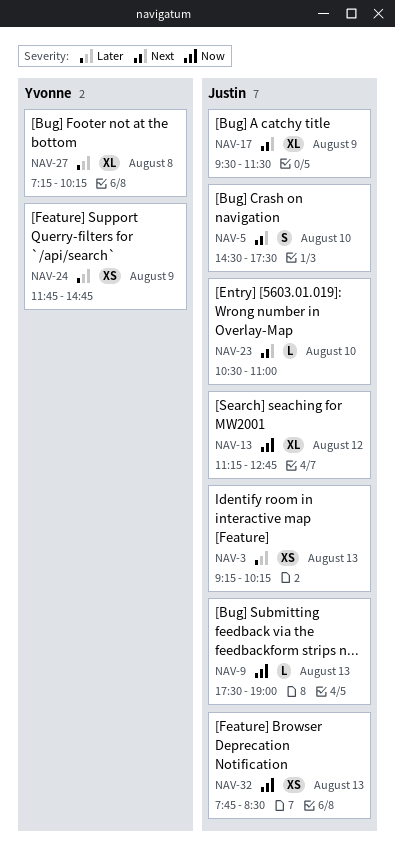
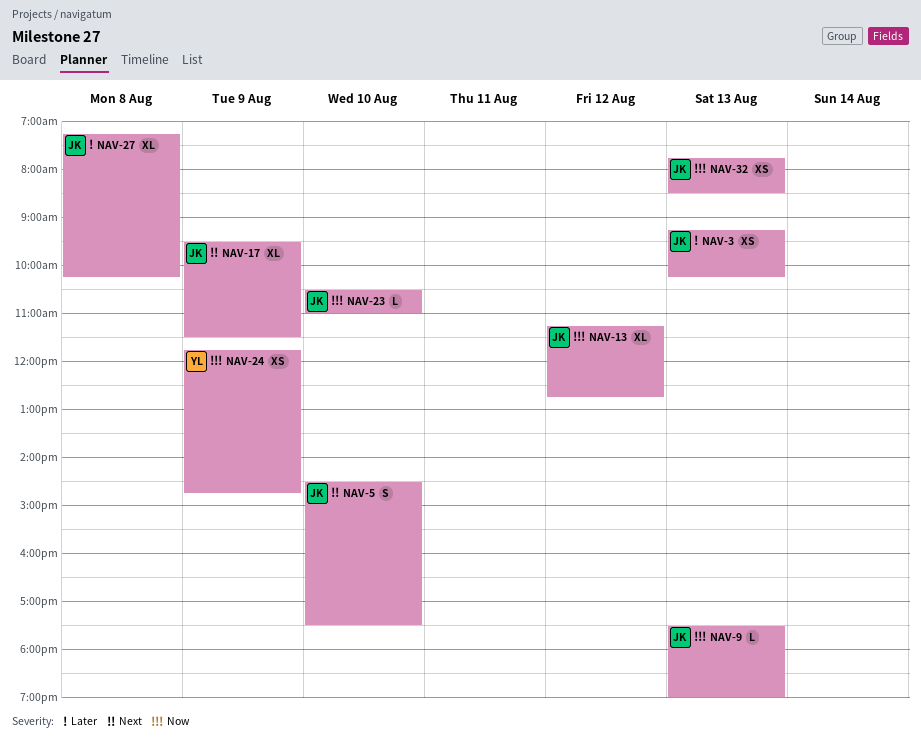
NAV-23, priority: Next -> Now
NAV-24, priority: Later -> Now
NAV-27, owner: Yvonne -> Justin

